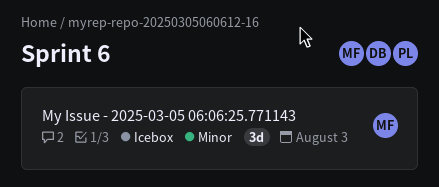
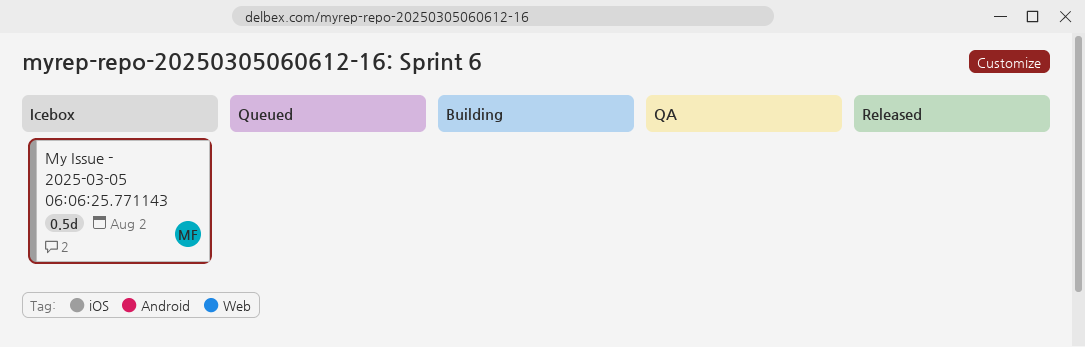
My Issue - 2025-03-05 06:06:25.771143, estimate: 3d -> 0.5d
My Issue - 2025-03-05 06:06:25.771143, due: Aug 3 -> Aug 2

